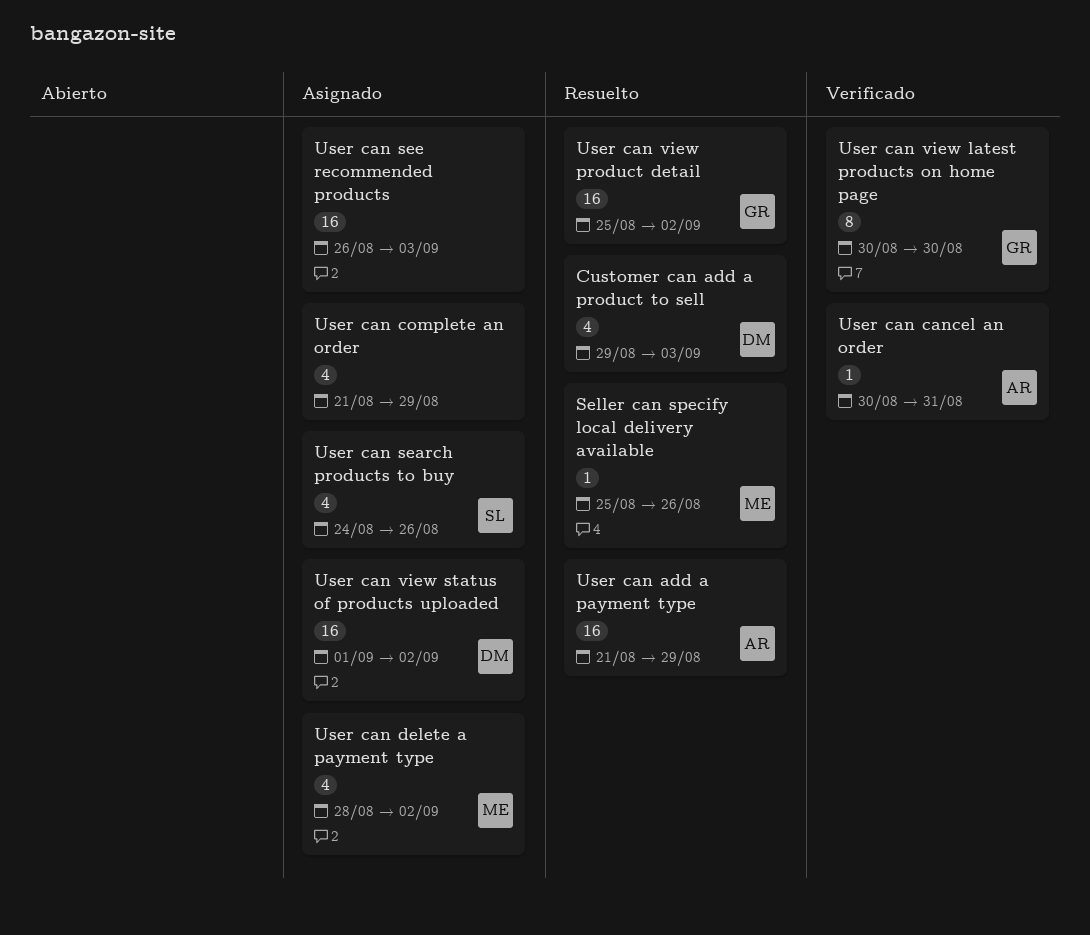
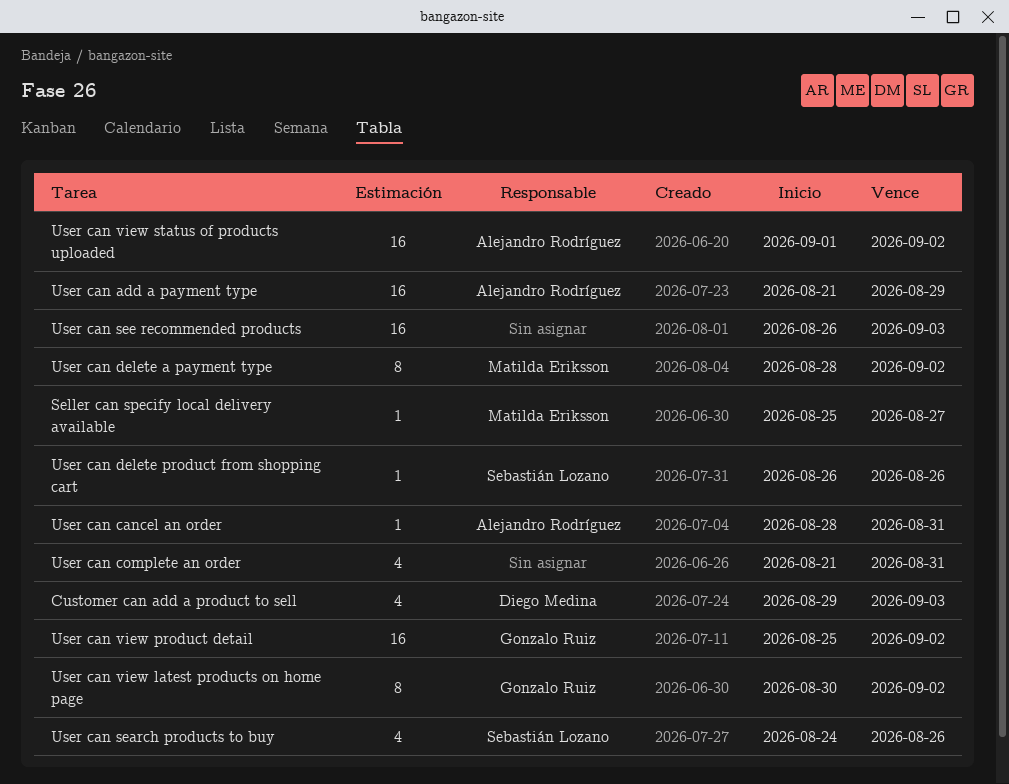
Seller can specify local delivery available, due: Aug 26 -> Aug 27
User can cancel an order, start: Aug 30 -> Aug 28
User can complete an order, due: Aug 29 -> Aug 31
User can delete a payment type, estimate: 4 -> 8
User can delete product from shopping cart: none -> present
User can view latest products on home page, due: Aug 30 -> Sep 2
User can view status of products uploaded, owner: Diego Medina -> Alejandro Rodríguez

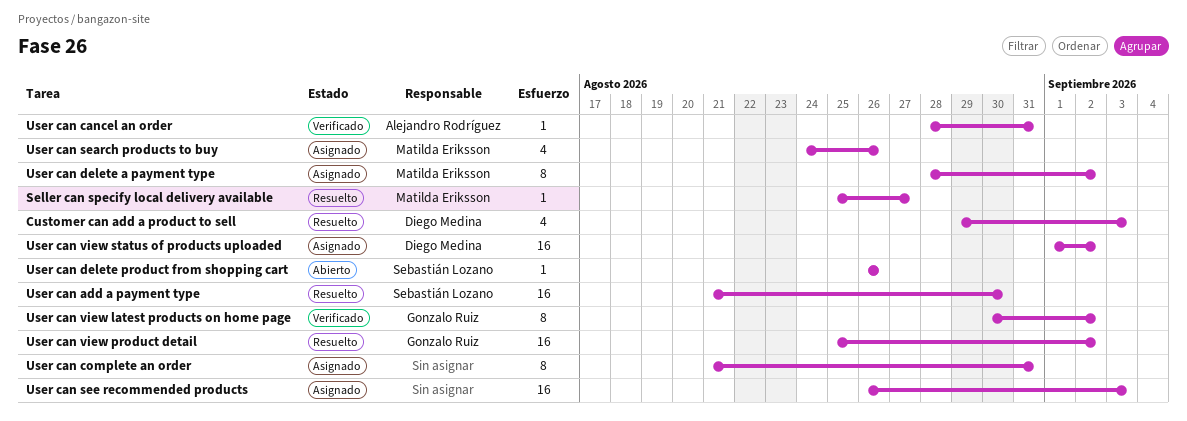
User can add a payment type, owner: Alejandro Rodríguez -> Sebastián Lozano
User can add a payment type, due: Aug 29 -> Aug 30
User can complete an order, estimate: 4 -> 8
User can search products to buy, owner: Sebastián Lozano -> Matilda Eriksson
User can view status of products uploaded, owner: Alejandro Rodríguez -> Diego Medina

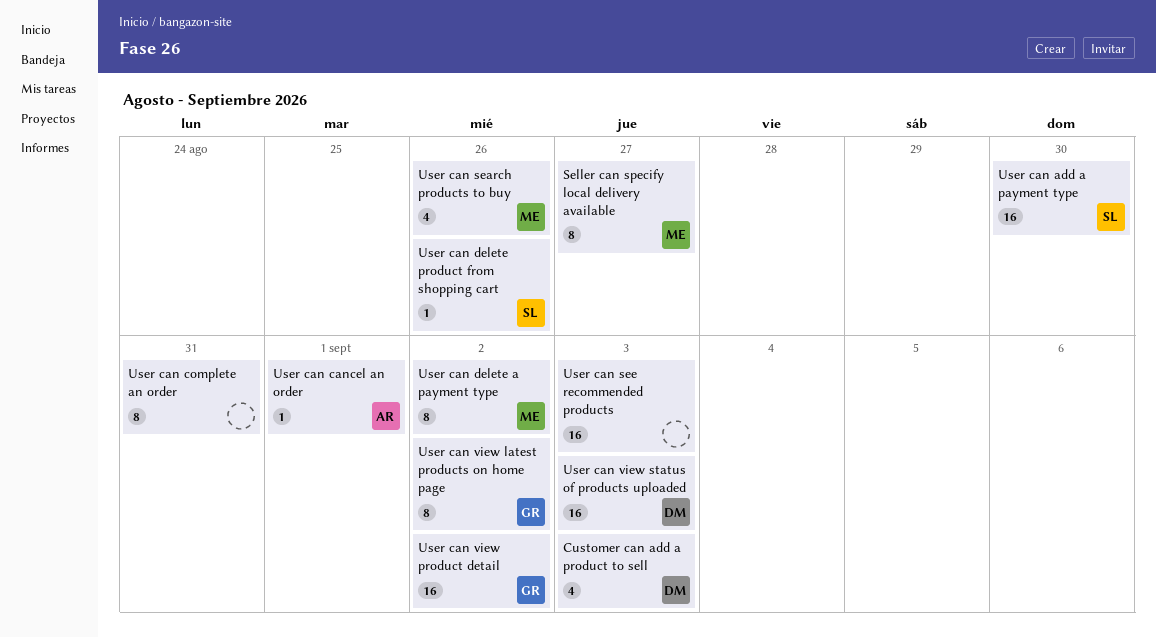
Seller can specify local delivery available, estimate: 1 -> 8
User can cancel an order, due: Aug 31 -> Sep 1
User can view status of products uploaded, due: Sep 2 -> Sep 3

